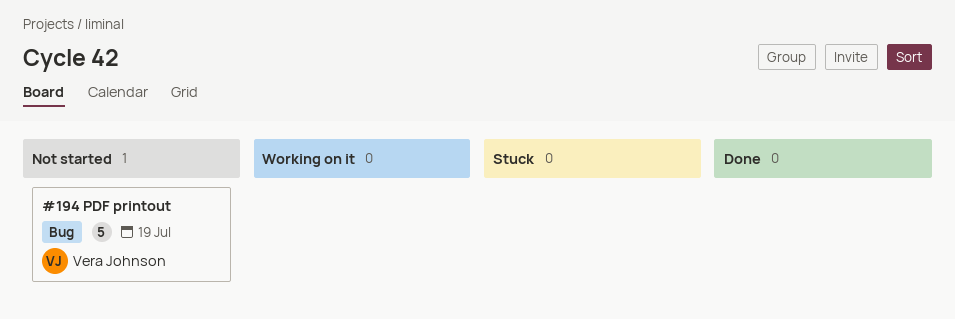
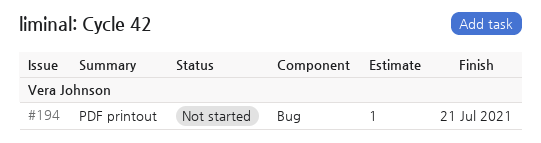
#194, estimate: 5 -> 1
#194, due: Jul 19 -> Jul 21

